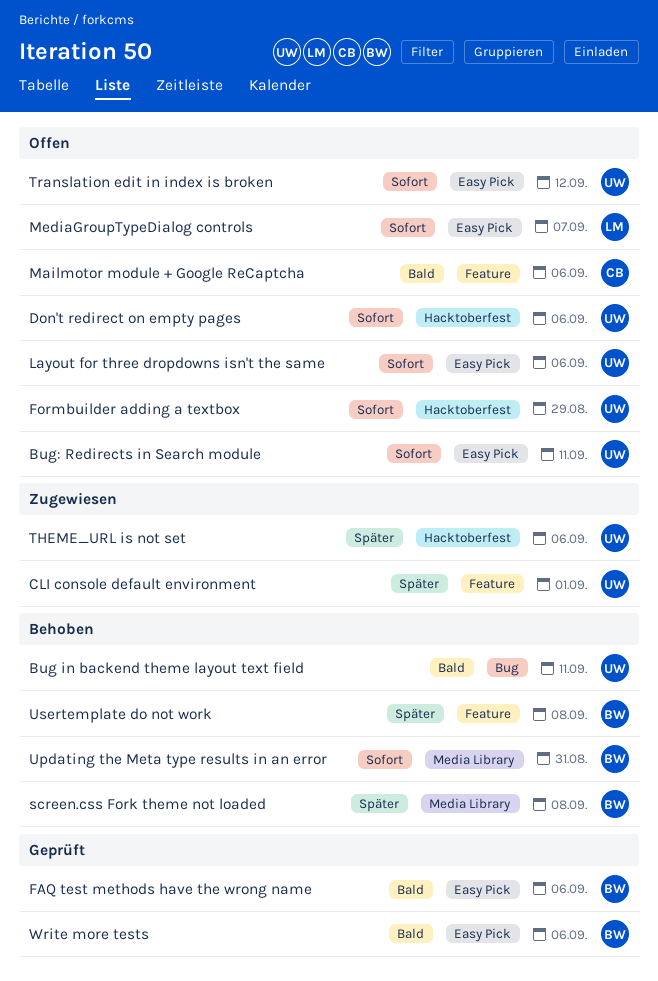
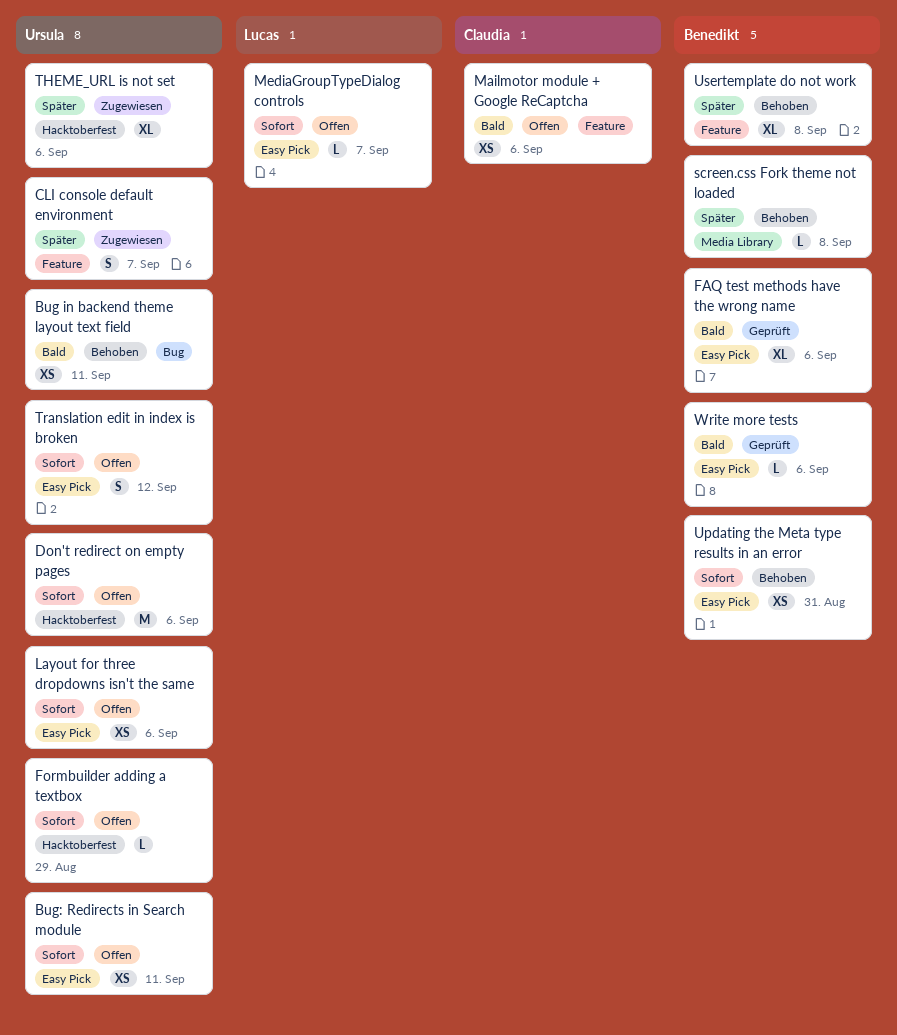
CLI console default environment, due: Sep 1 -> Sep 7
Updating the Meta type results in an error, label: Media Library -> Easy Pick

